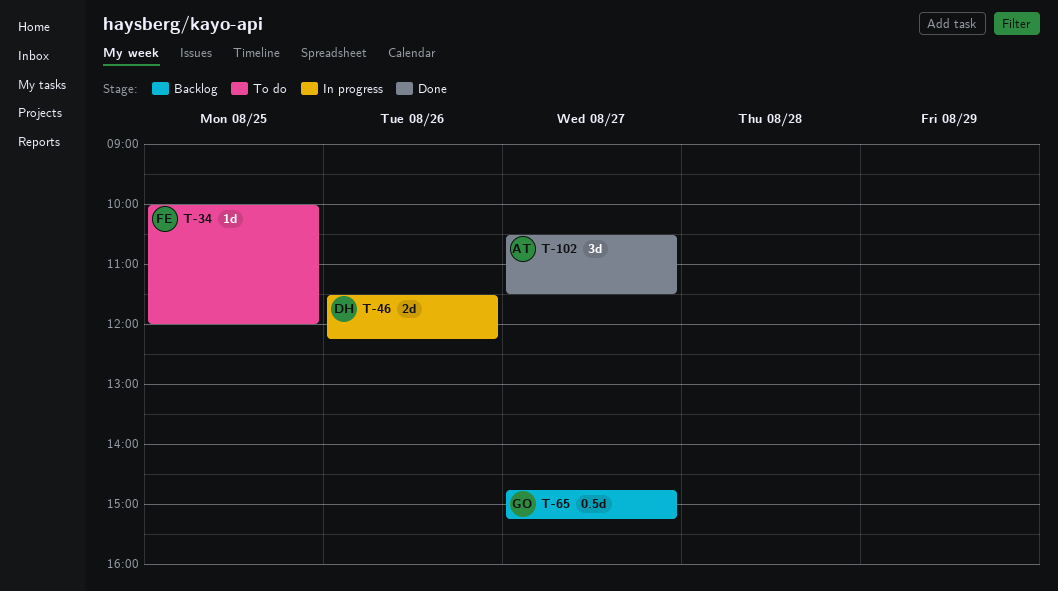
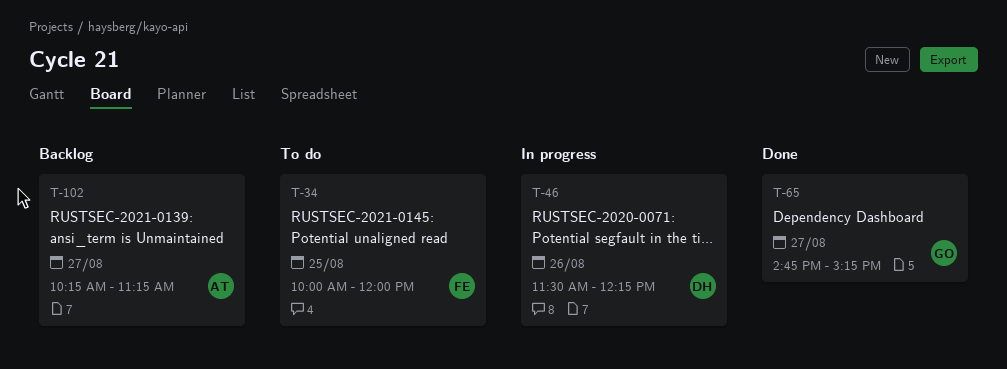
T-65, status: Backlog -> Done
T-102, status: Done -> Backlog
T-102, begins: 10:30 -> 10:15
T-102, ends: 11:30 -> 11:15

